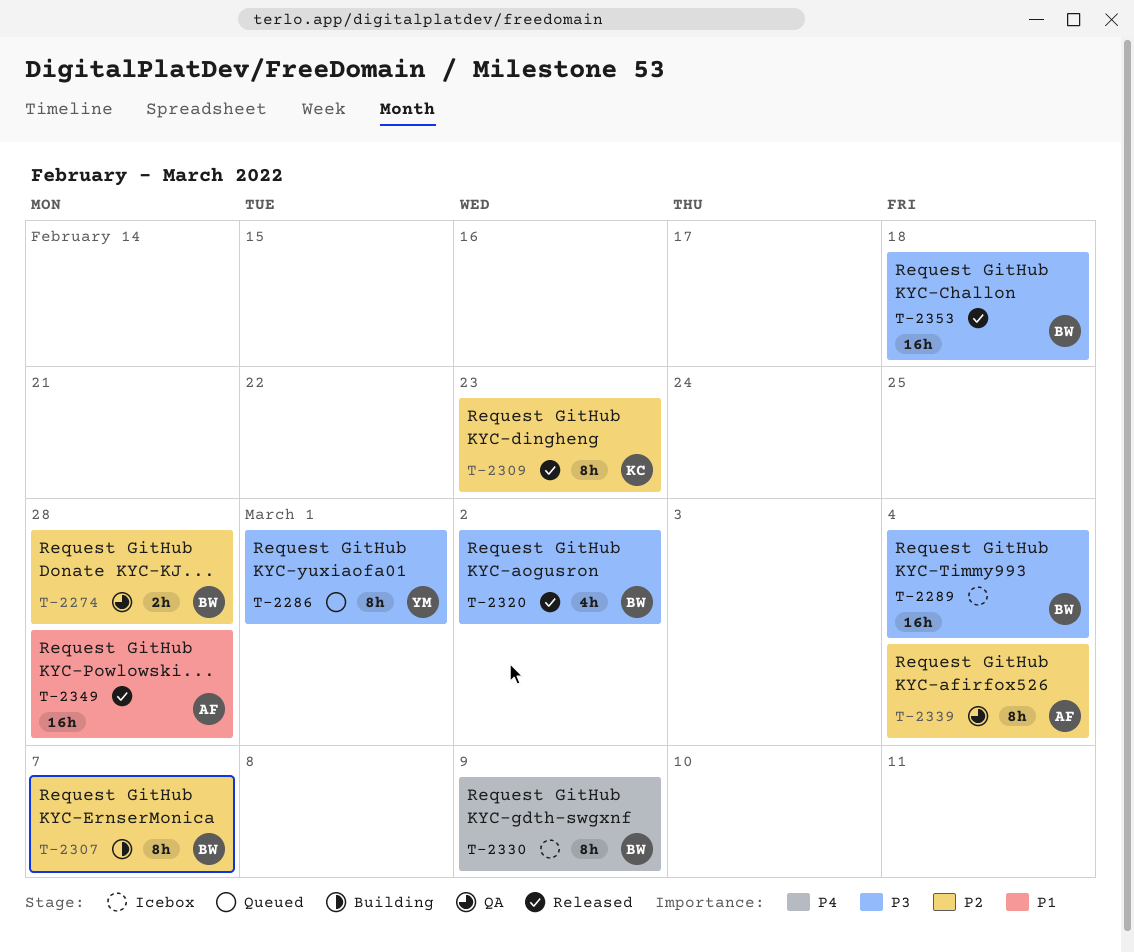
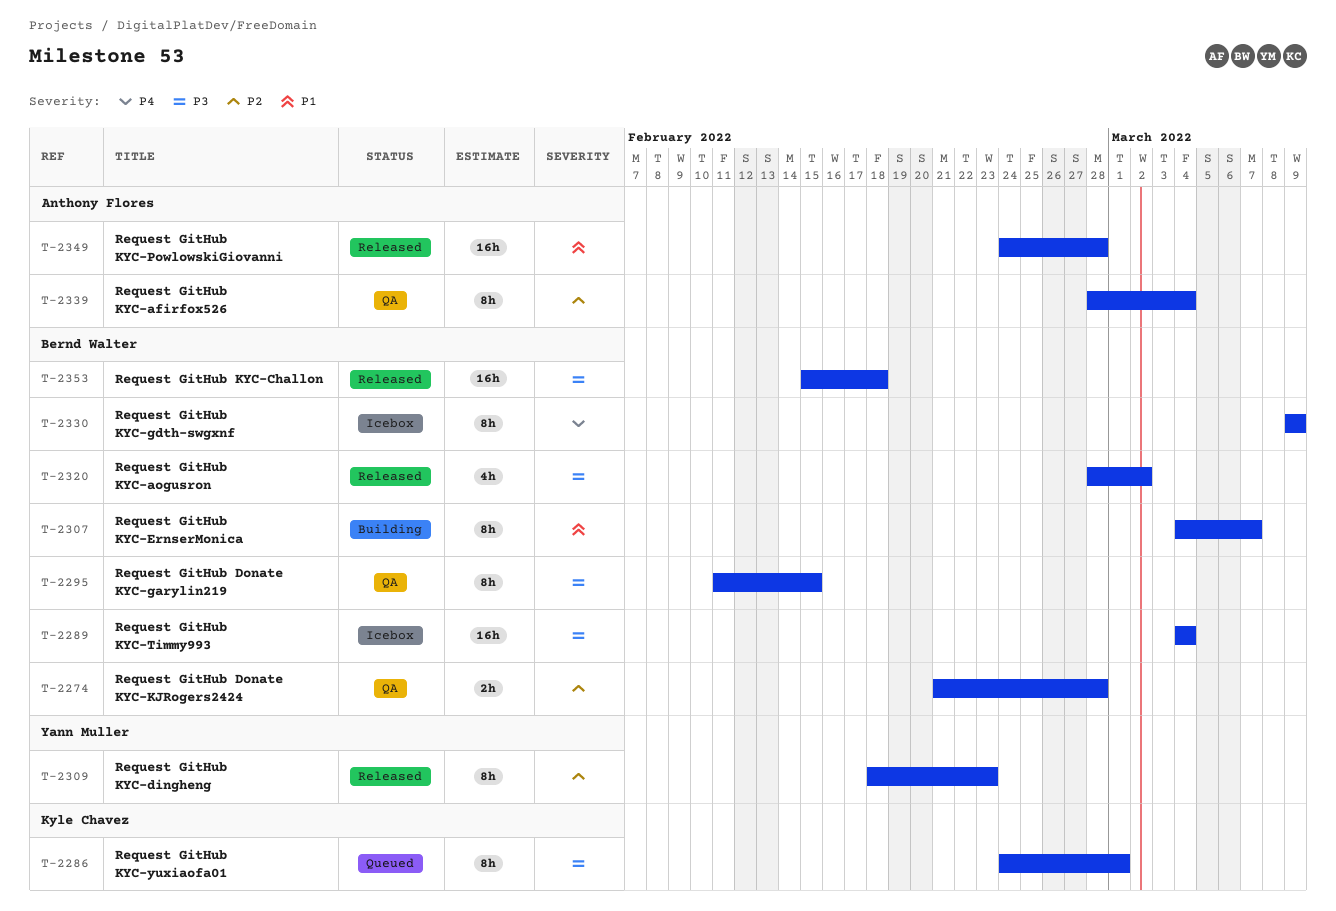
T-2286, owner: Yann Muller -> Kyle Chavez
T-2295: none -> present
T-2307, priority: P2 -> P1
T-2309, owner: Kyle Chavez -> Yann Muller

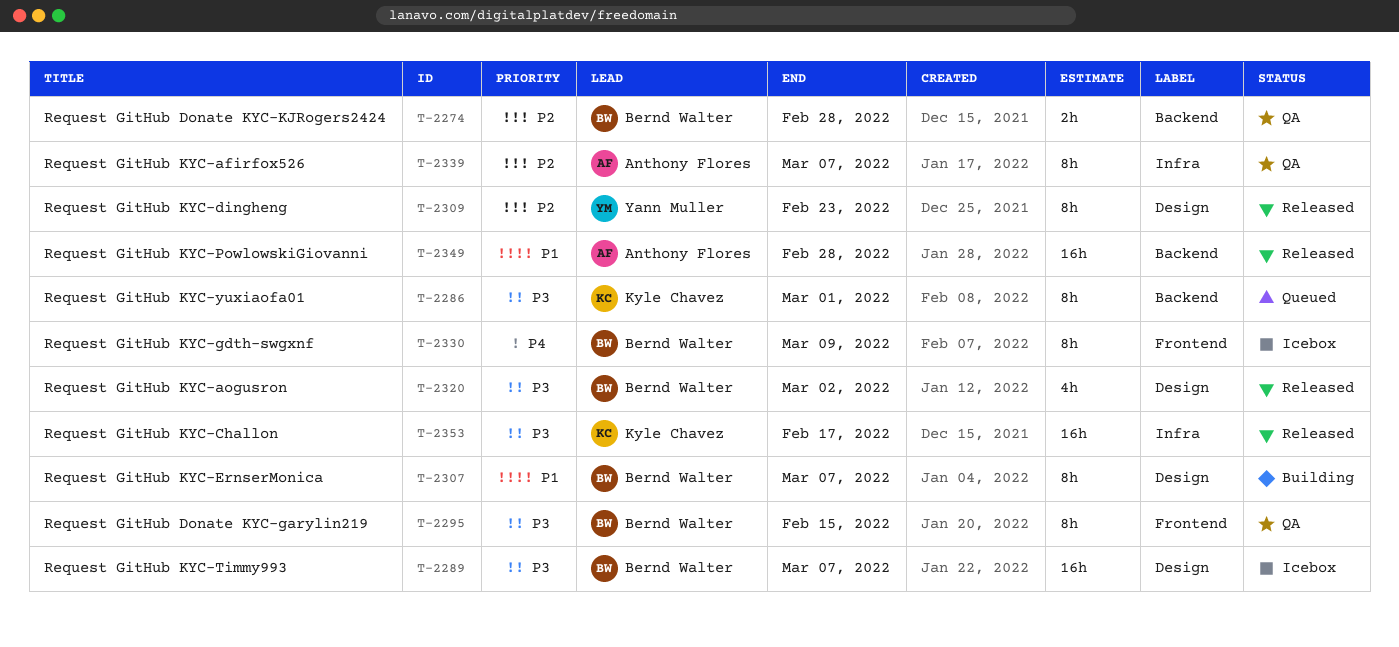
T-2289, due: Mar 4 -> Mar 7
T-2339, due: Mar 4 -> Mar 7
T-2353, owner: Bernd Walter -> Kyle Chavez
T-2353, due: Feb 18 -> Feb 17

